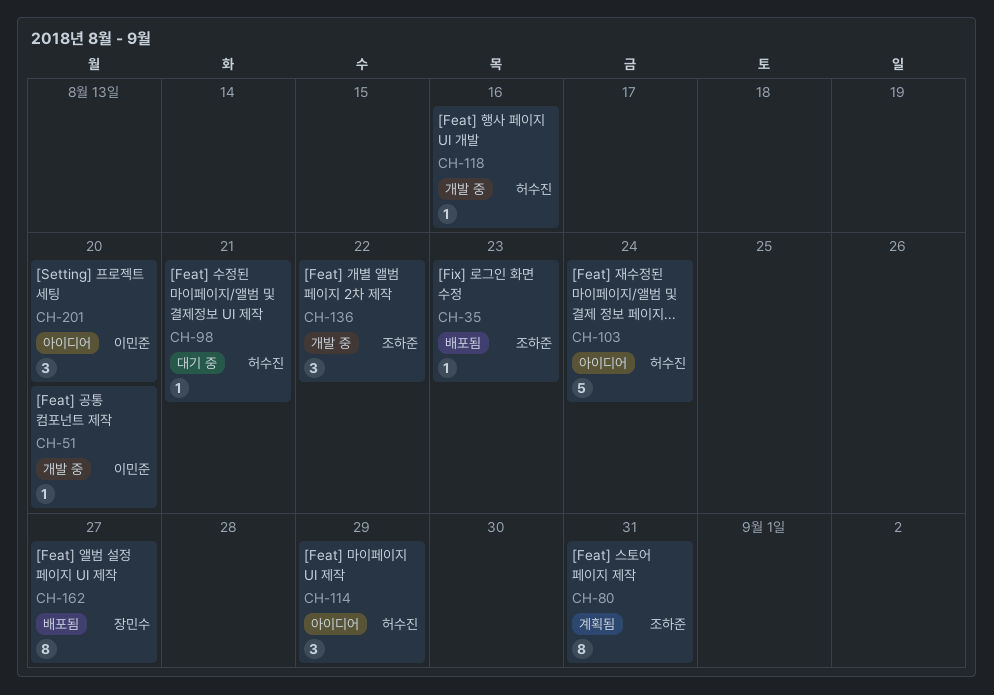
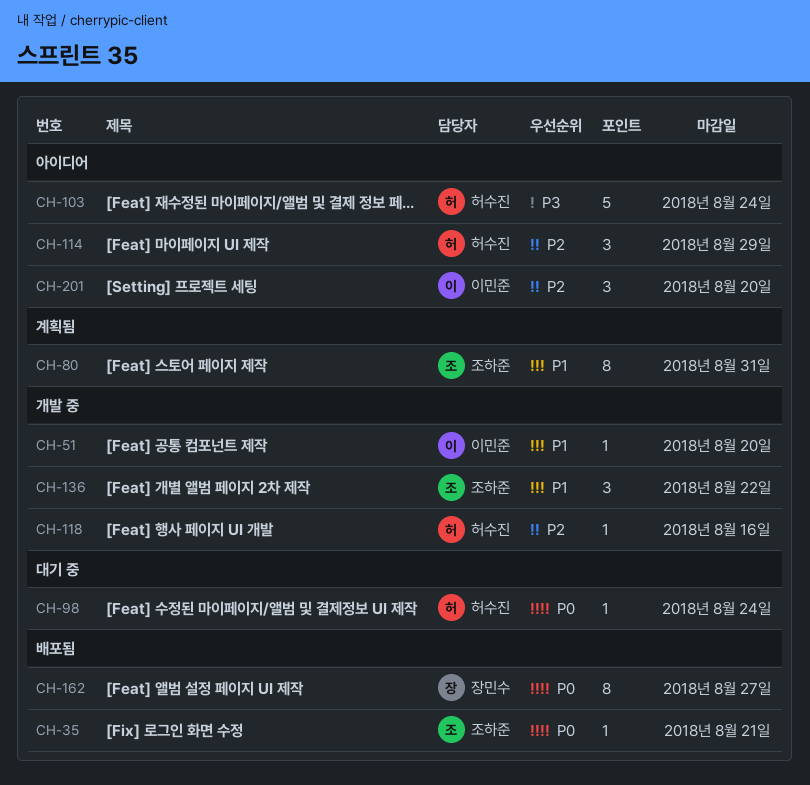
CH-35, due: Aug 23 -> Aug 21
CH-98, due: Aug 21 -> Aug 24

